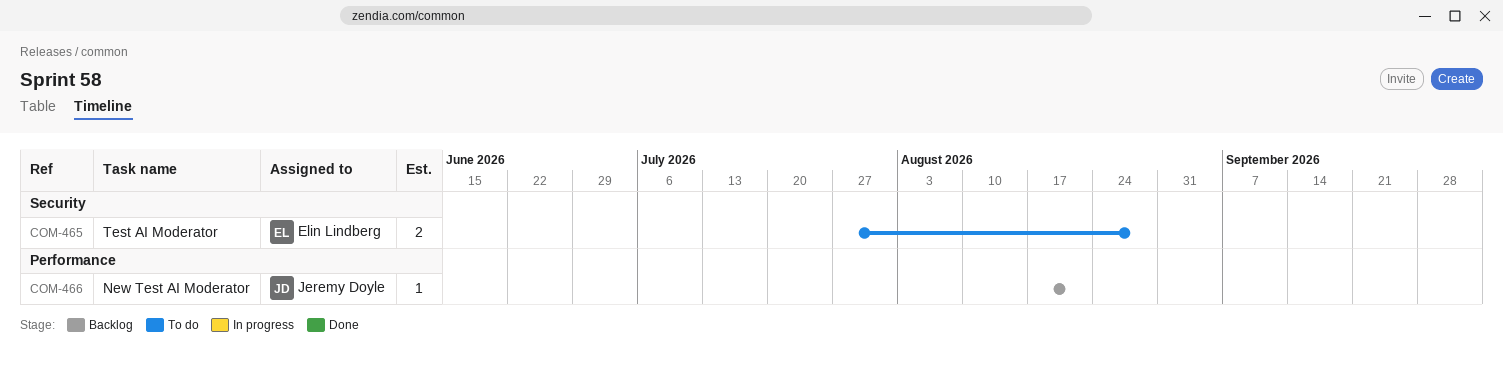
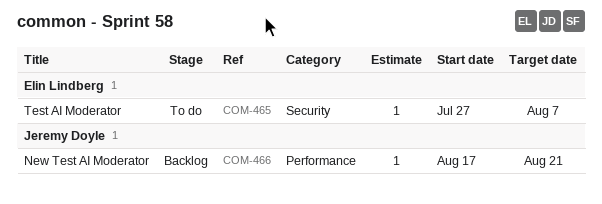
COM-465, estimate: 2 -> 1
COM-465, due: Aug 28 -> Aug 7

